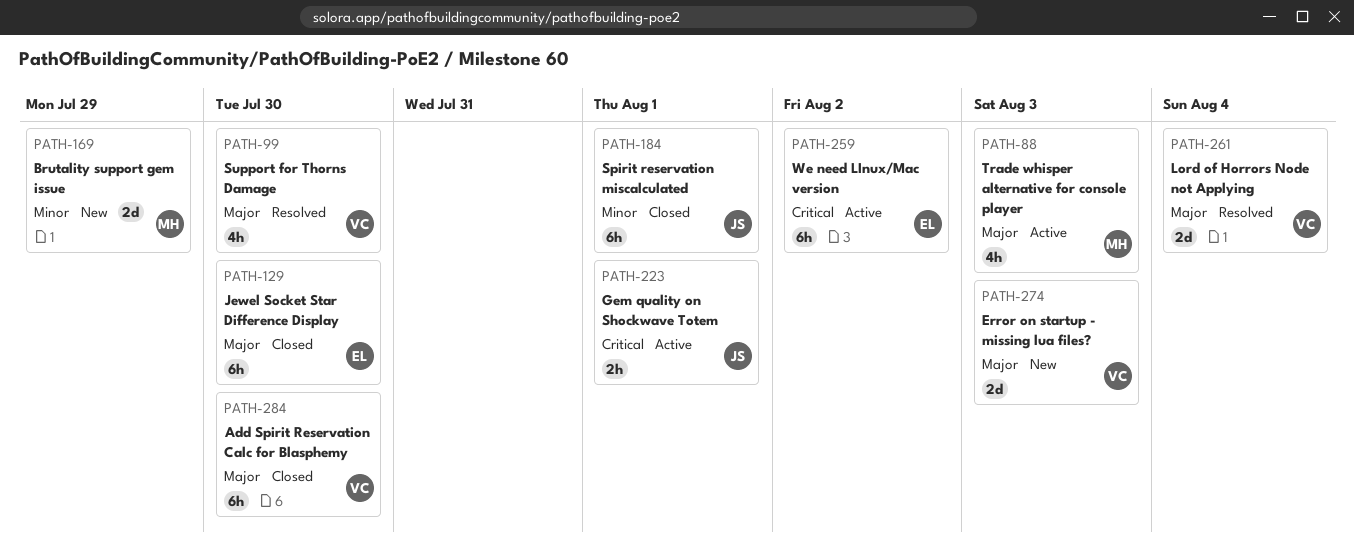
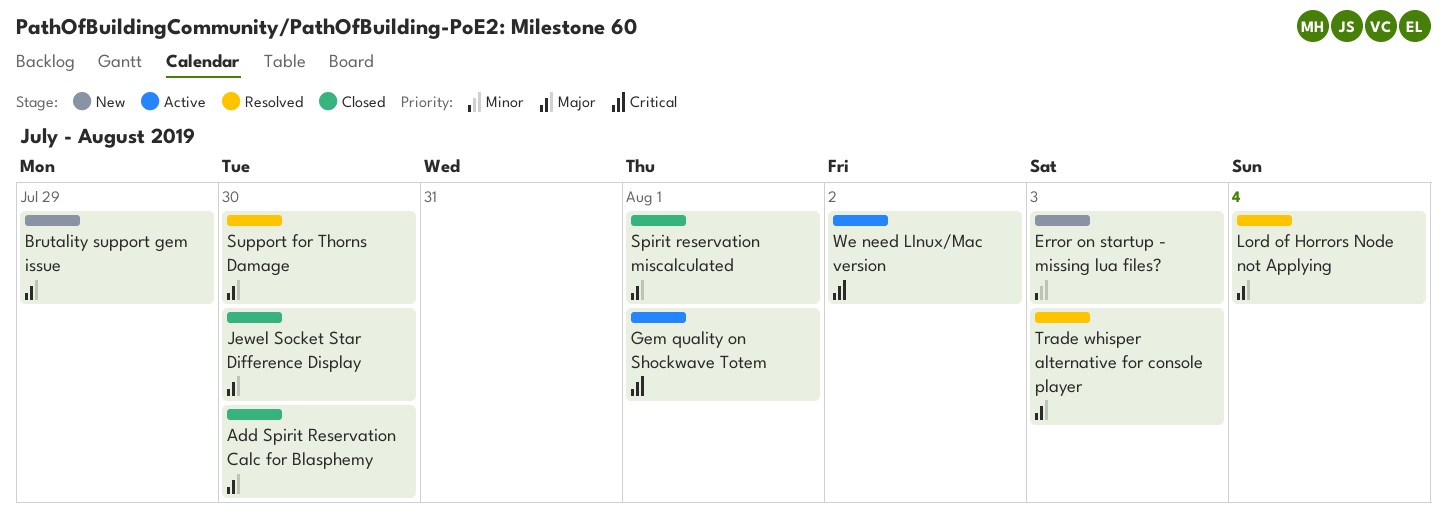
Brutality support gem issue, priority: Minor -> Major
Error on startup - missing lua files?, priority: Major -> Minor
Spirit reservation miscalculated, priority: Minor -> Major
Trade whisper alternative for console player, status: Active -> Resolved

